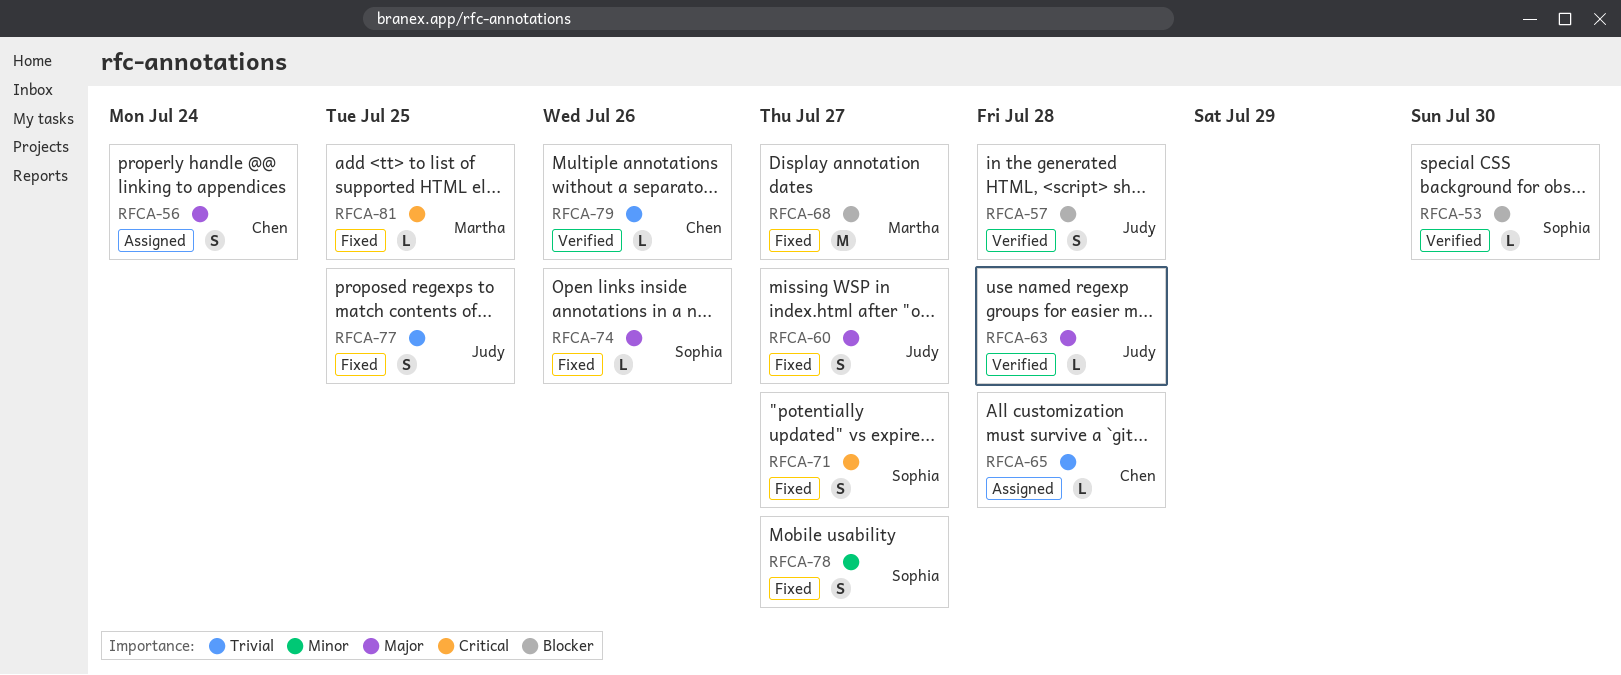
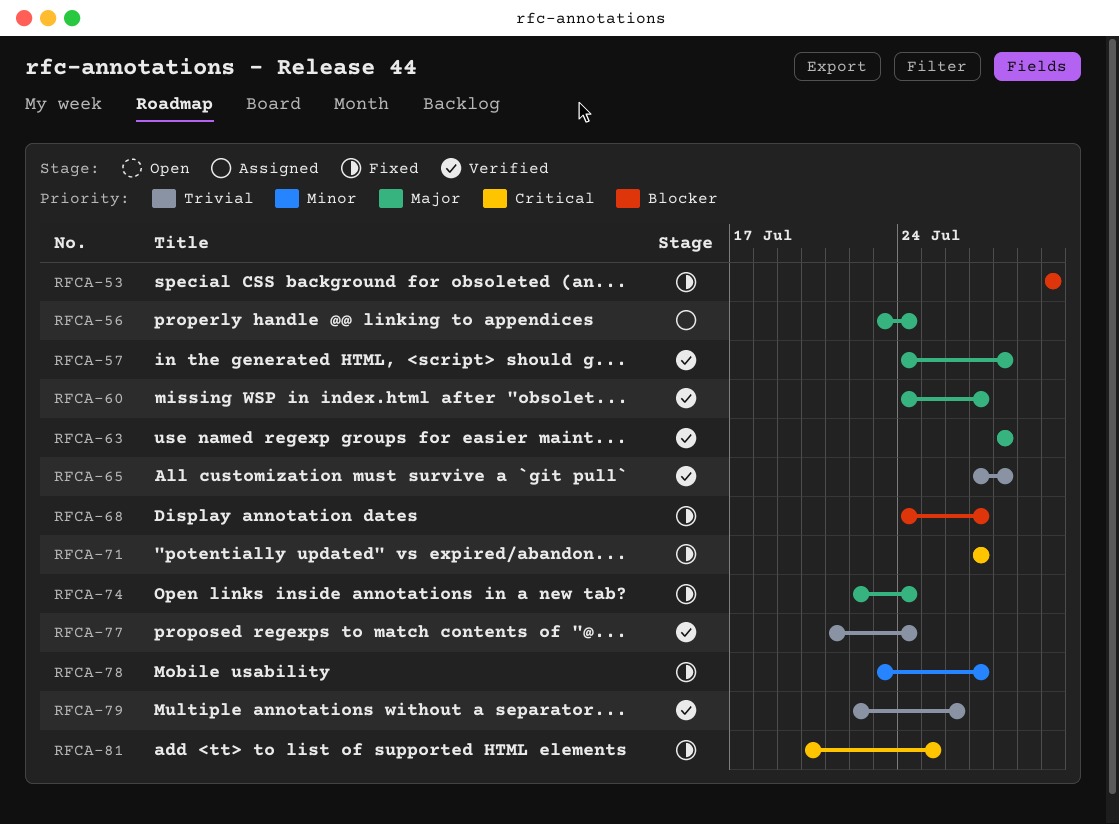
RFCA-53, status: Verified -> Fixed
RFCA-57, priority: Blocker -> Major
RFCA-60, status: Fixed -> Verified
RFCA-65, status: Assigned -> Verified
RFCA-74, due: Jul 26 -> Jul 24
RFCA-77, status: Fixed -> Verified
RFCA-77, due: Jul 25 -> Jul 24

